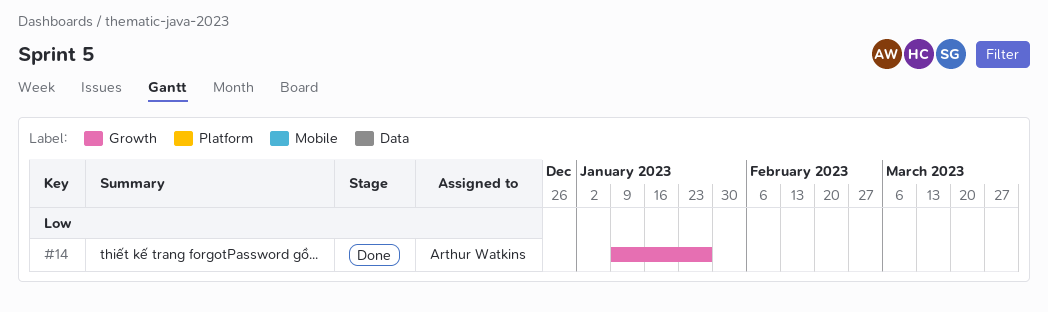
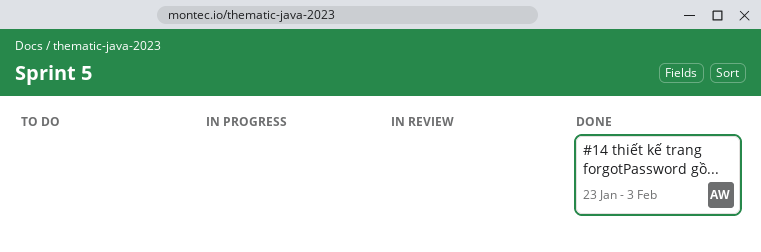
#14, start: Jan 9 -> Jan 23
#14, due: Jan 27 -> Feb 3

